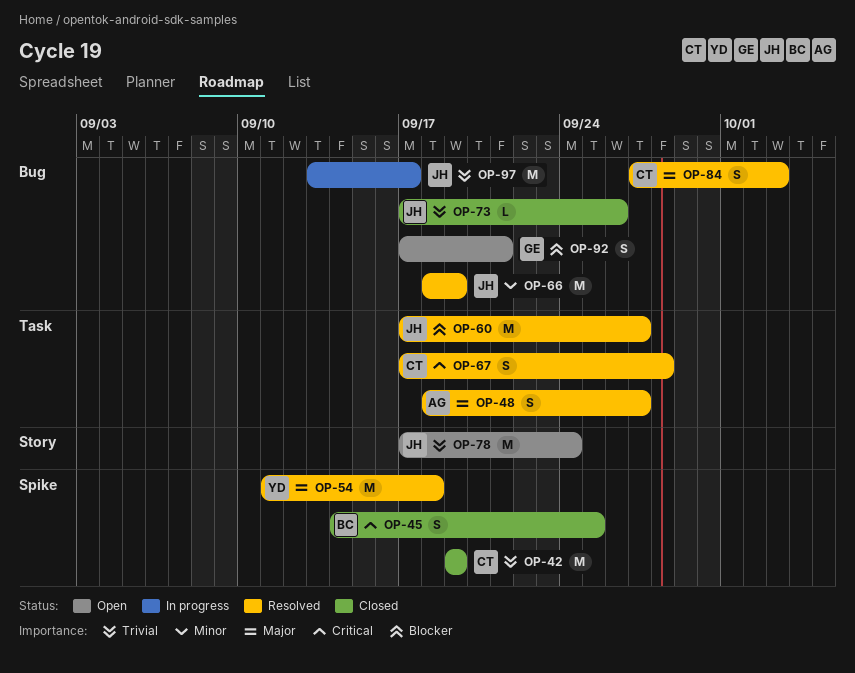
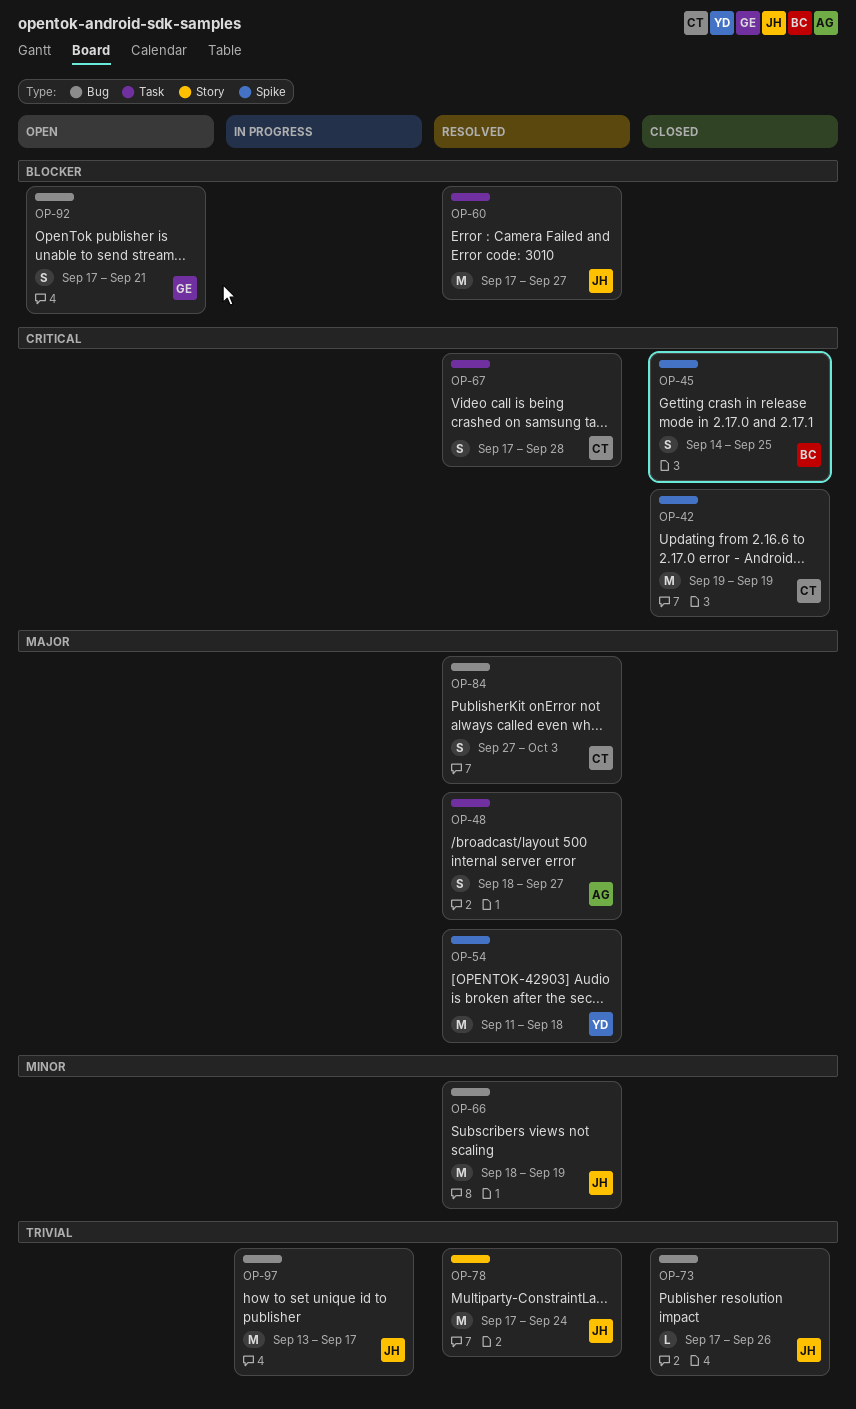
OP-42, priority: Trivial -> Critical
OP-78, status: Open -> Resolved

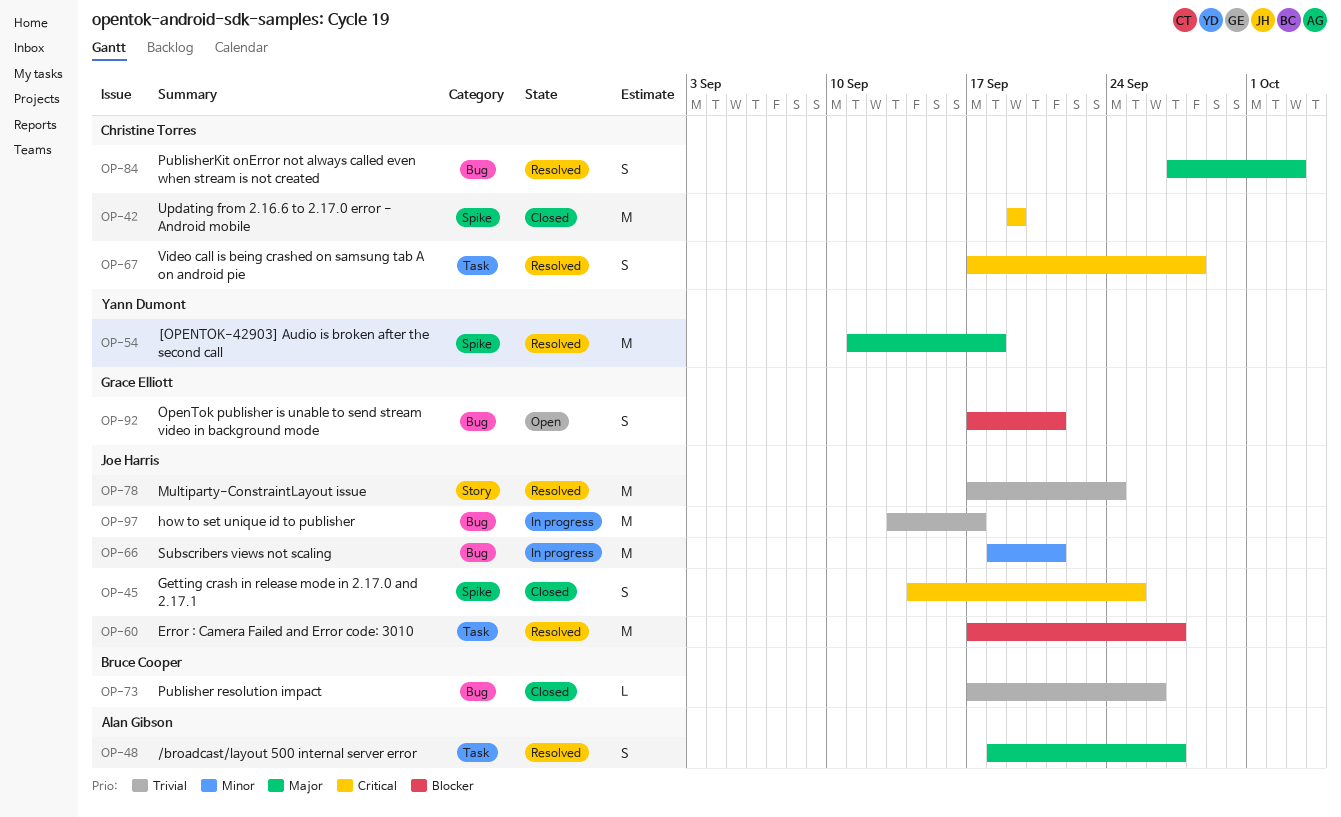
OP-45, owner: Bruce Cooper -> Joe Harris
OP-66, status: Resolved -> In progress
OP-66, due: Sep 19 -> Sep 21
OP-73, owner: Joe Harris -> Bruce Cooper

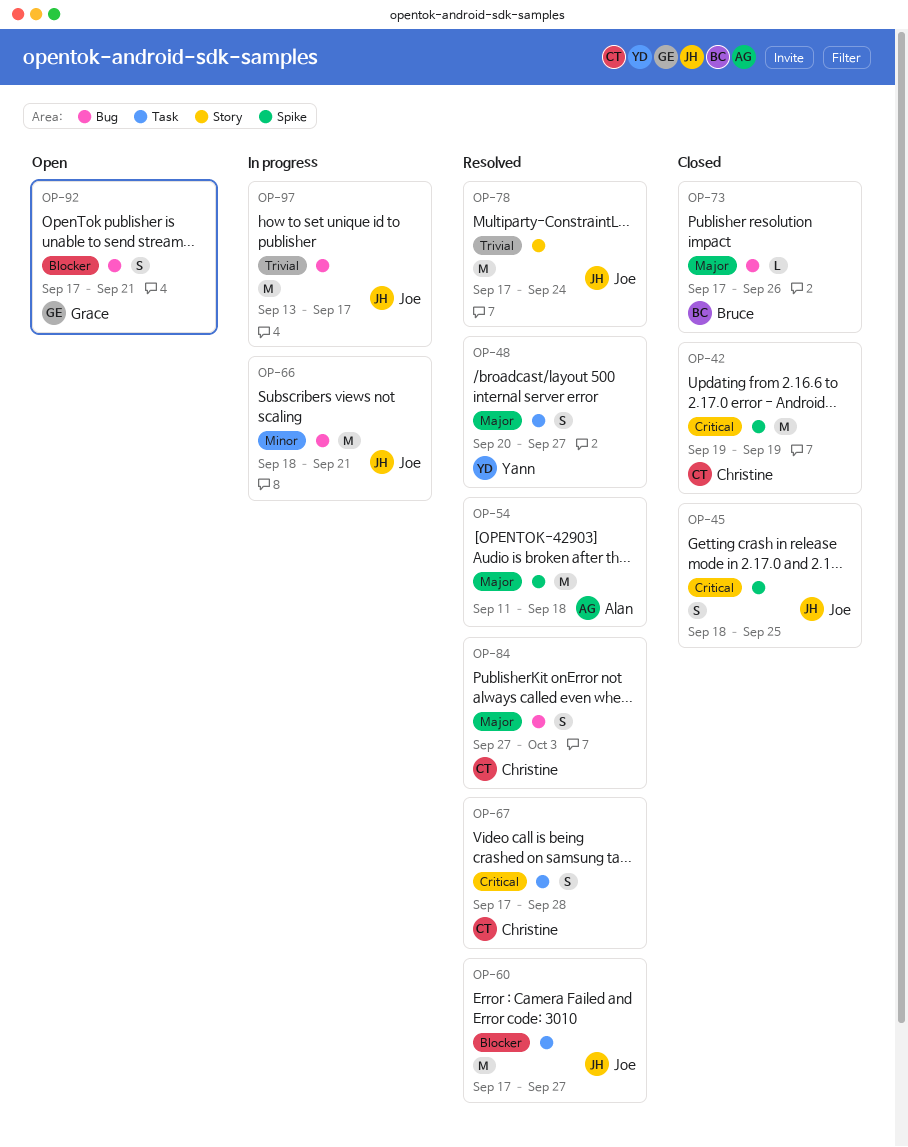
OP-45, start: Sep 14 -> Sep 18
OP-48, owner: Alan Gibson -> Yann Dumont
OP-48, start: Sep 18 -> Sep 20
OP-54, owner: Yann Dumont -> Alan Gibson
OP-73, priority: Trivial -> Major

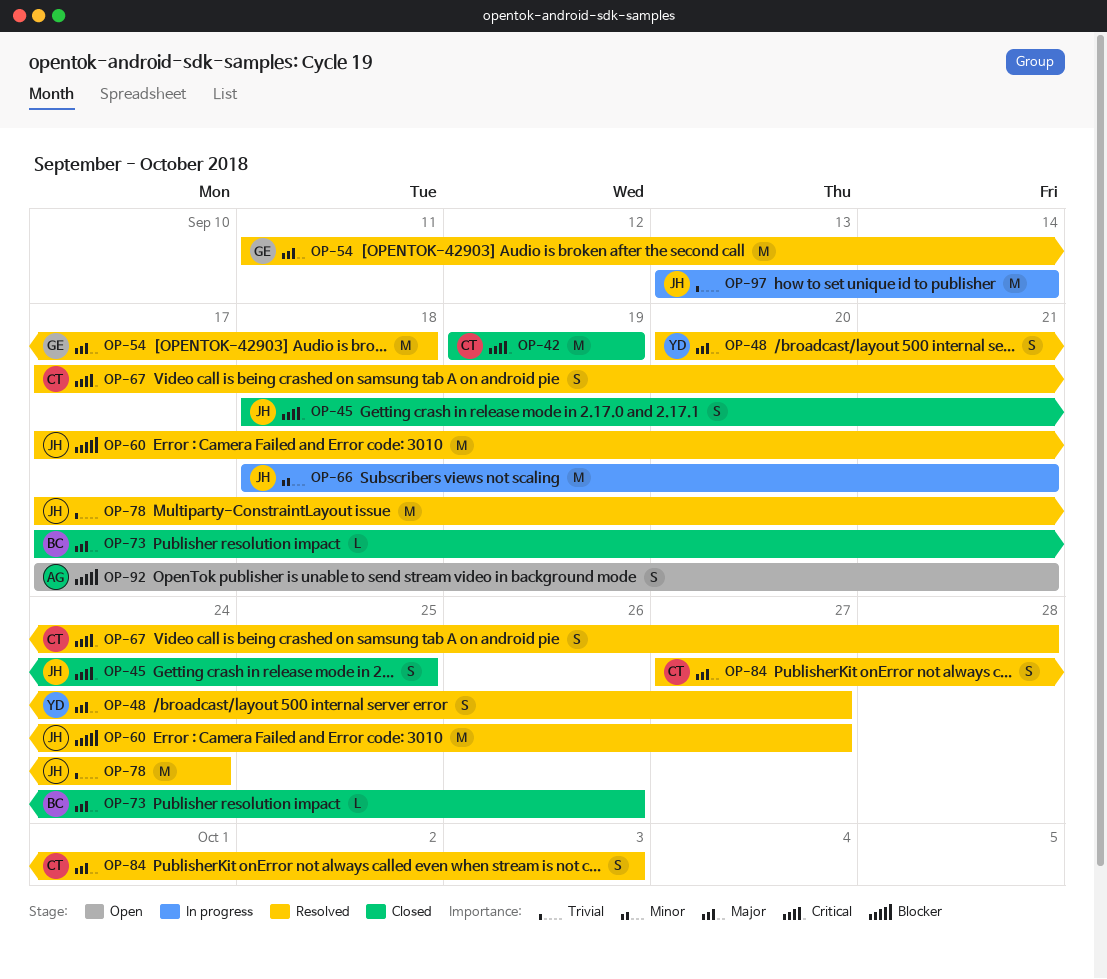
OP-54, owner: Alan -> Grace
OP-92, owner: Grace -> Alan
OP-97, due: Sep 17 -> Sep 14

